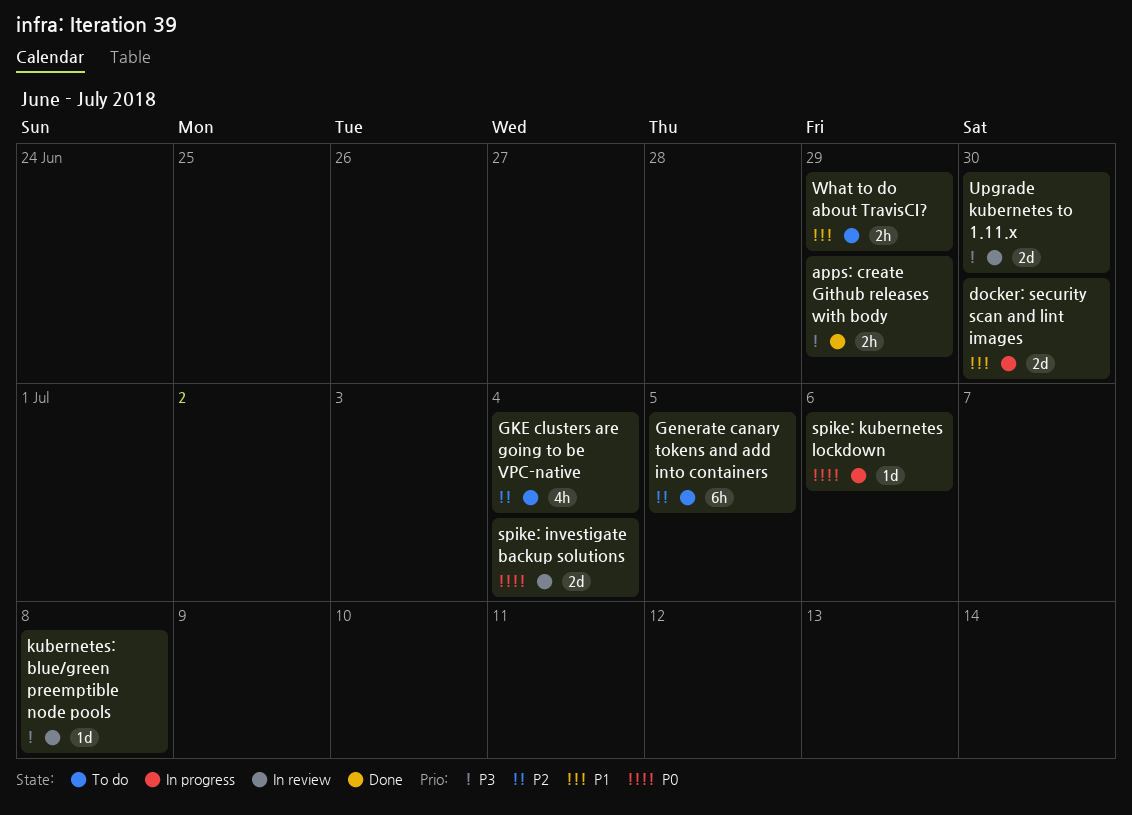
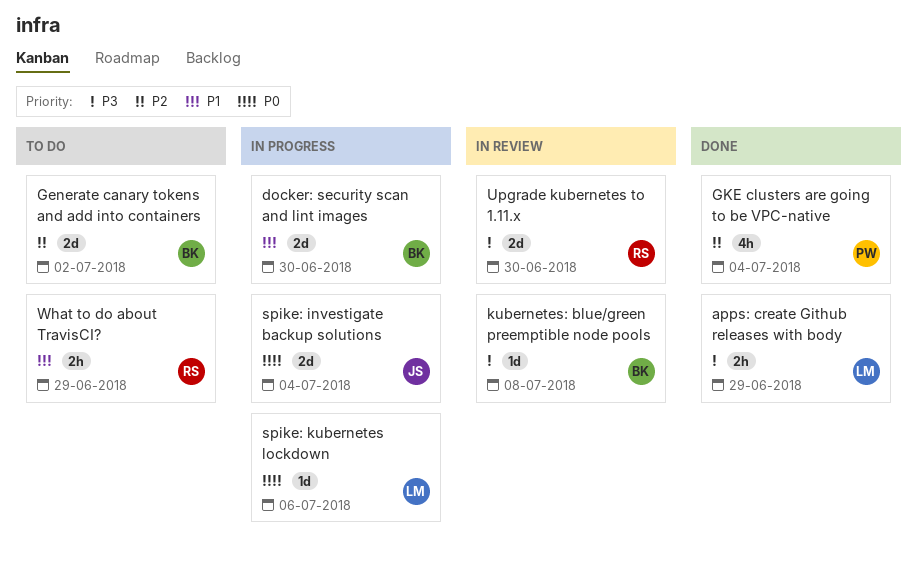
Generate canary tokens and add into containers, estimate: 6h -> 2d
Generate canary tokens and add into containers, due: Jul 5 -> Jul 2
GKE clusters are going to be VPC-native, status: To do -> Done
spike: investigate backup solutions, status: In review -> In progress

